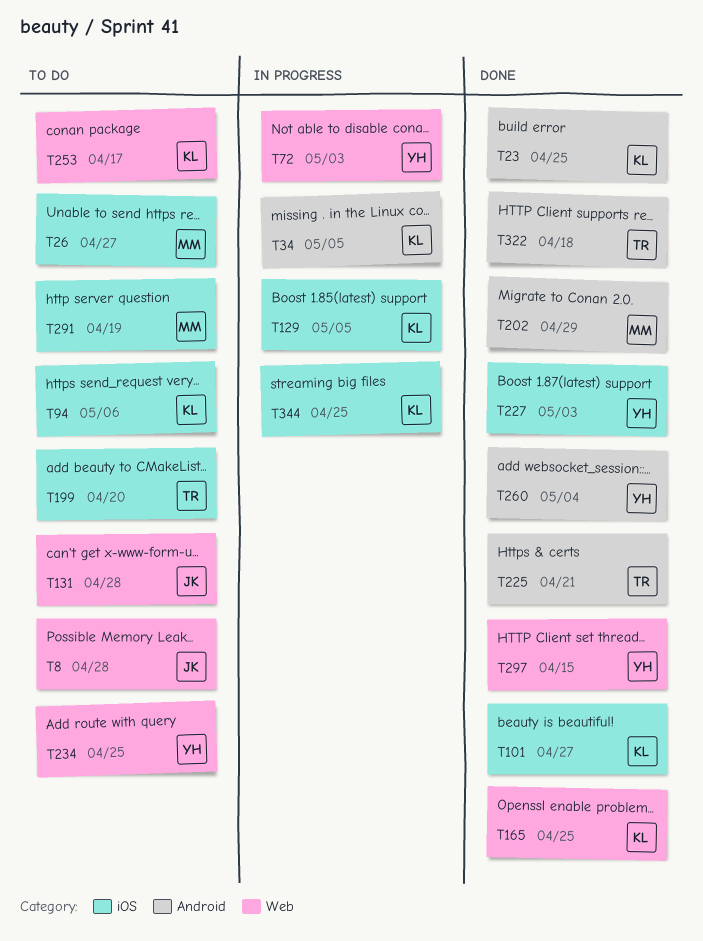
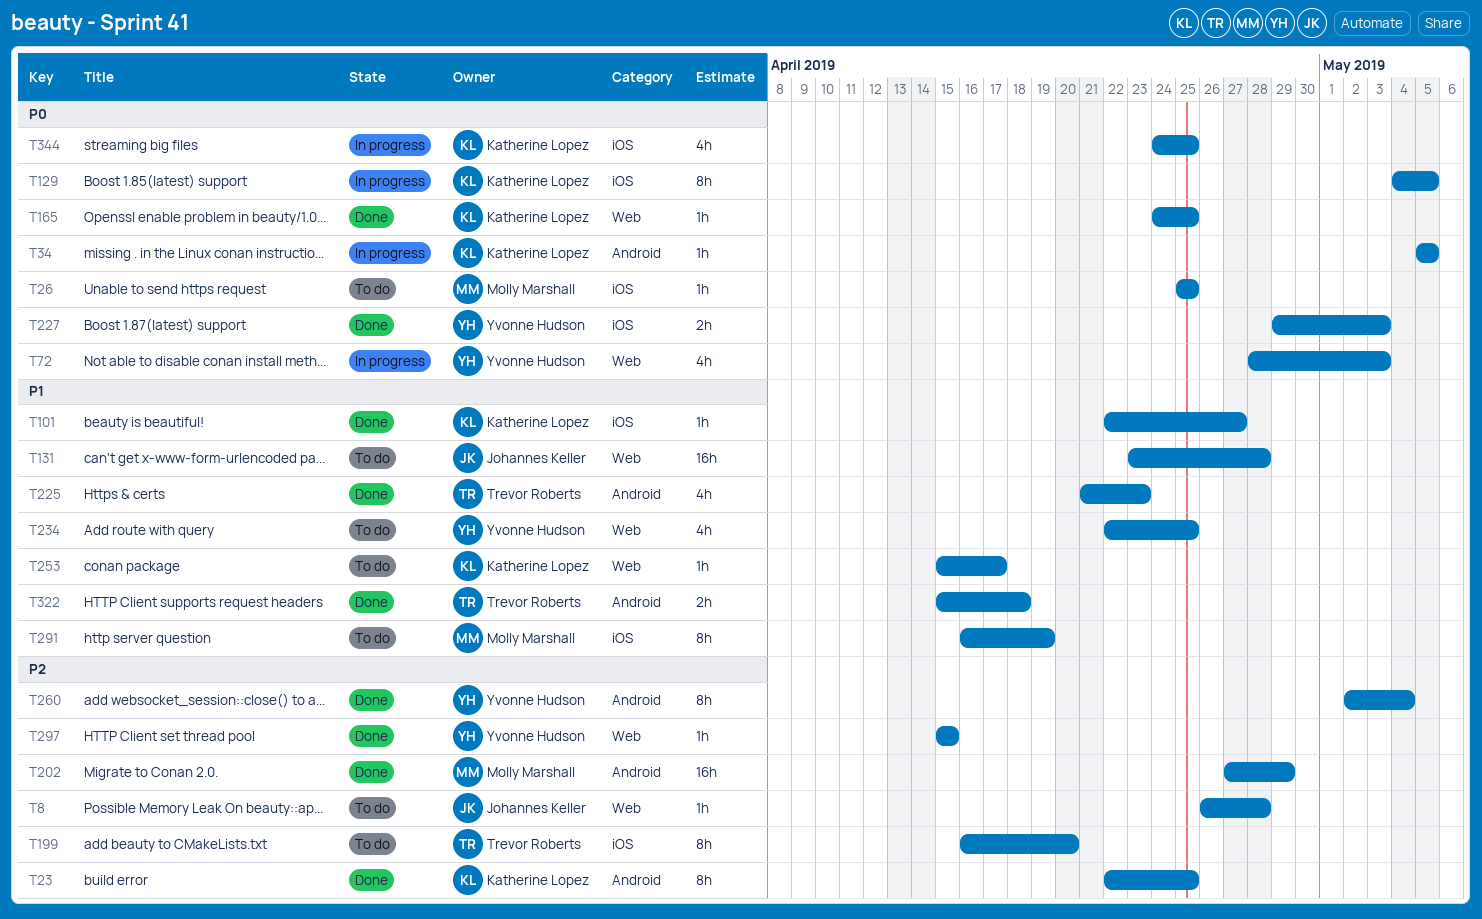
T26, due: Apr 27 -> Apr 25
T94: present -> none
T225, due: Apr 21 -> Apr 23

